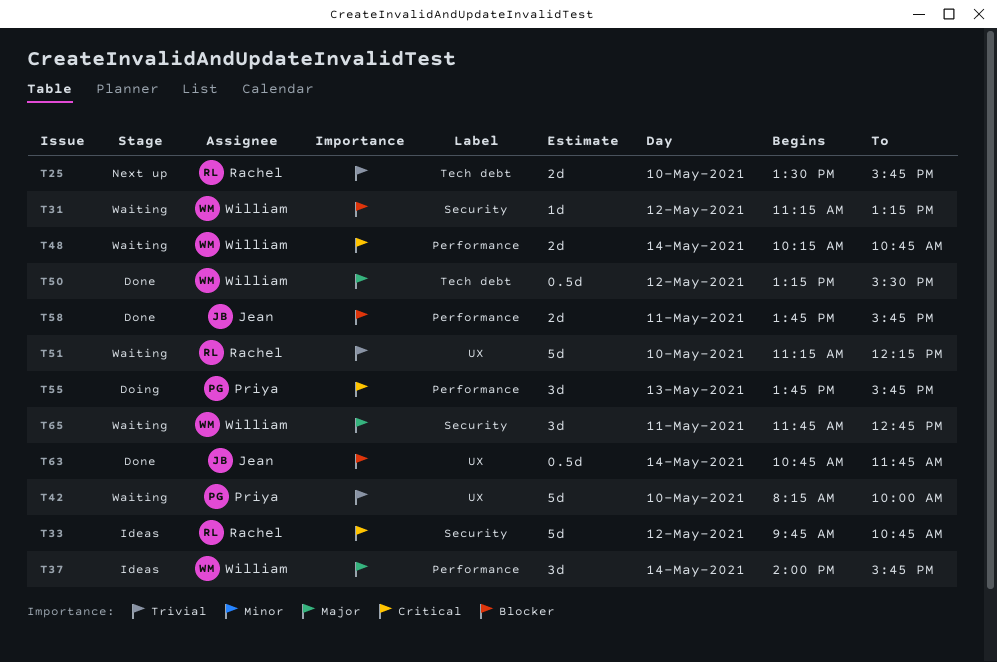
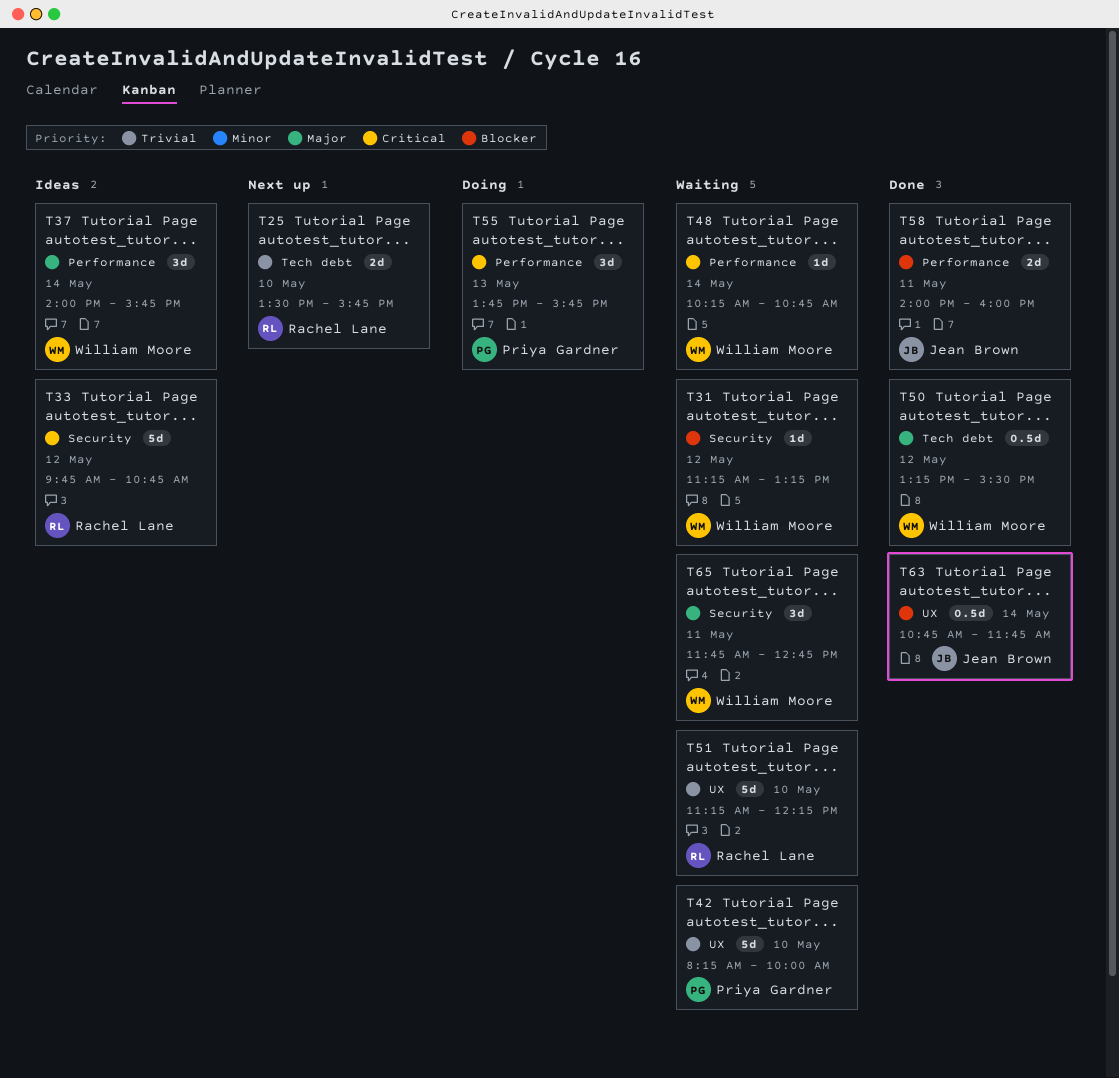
T48, estimate: 2d -> 1d
T58, begins: 13:45 -> 14:00
T58, ends: 15:45 -> 16:00

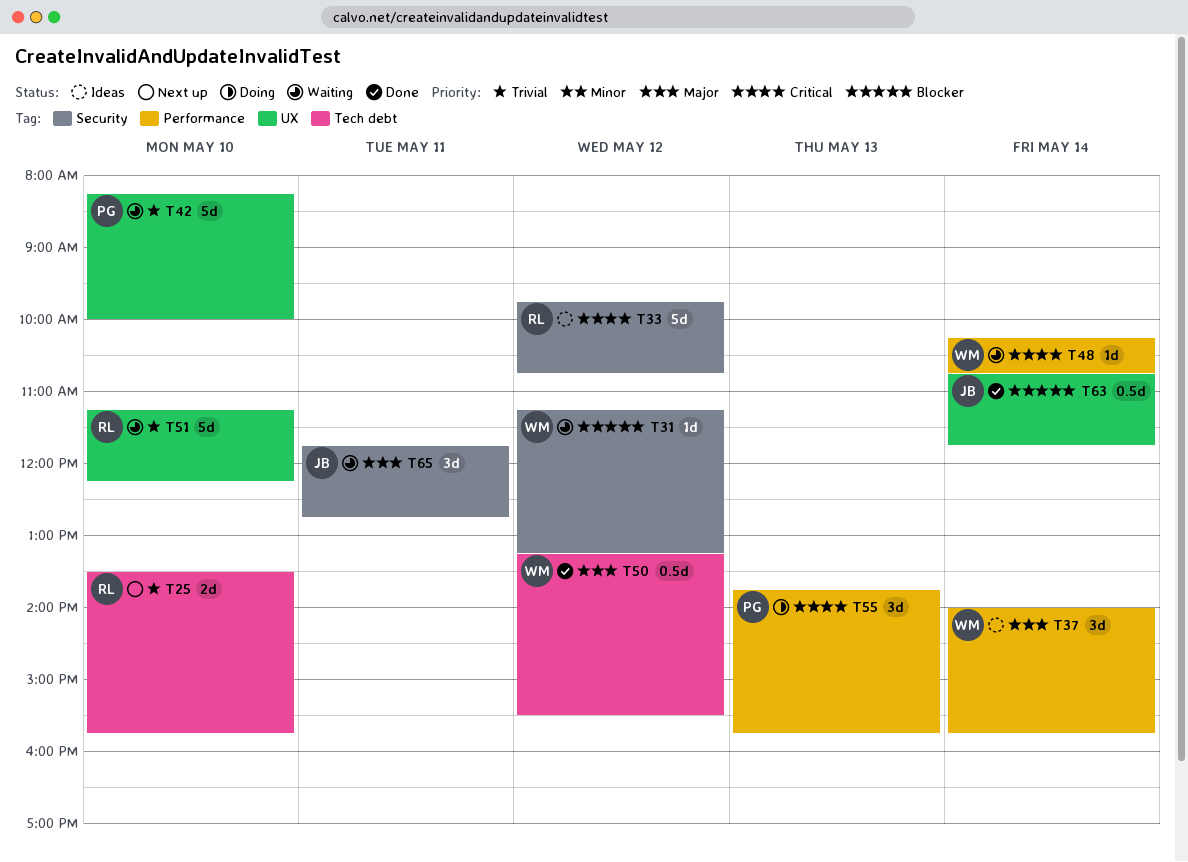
T58: present -> none
T65, owner: William Moore -> Jean Brown

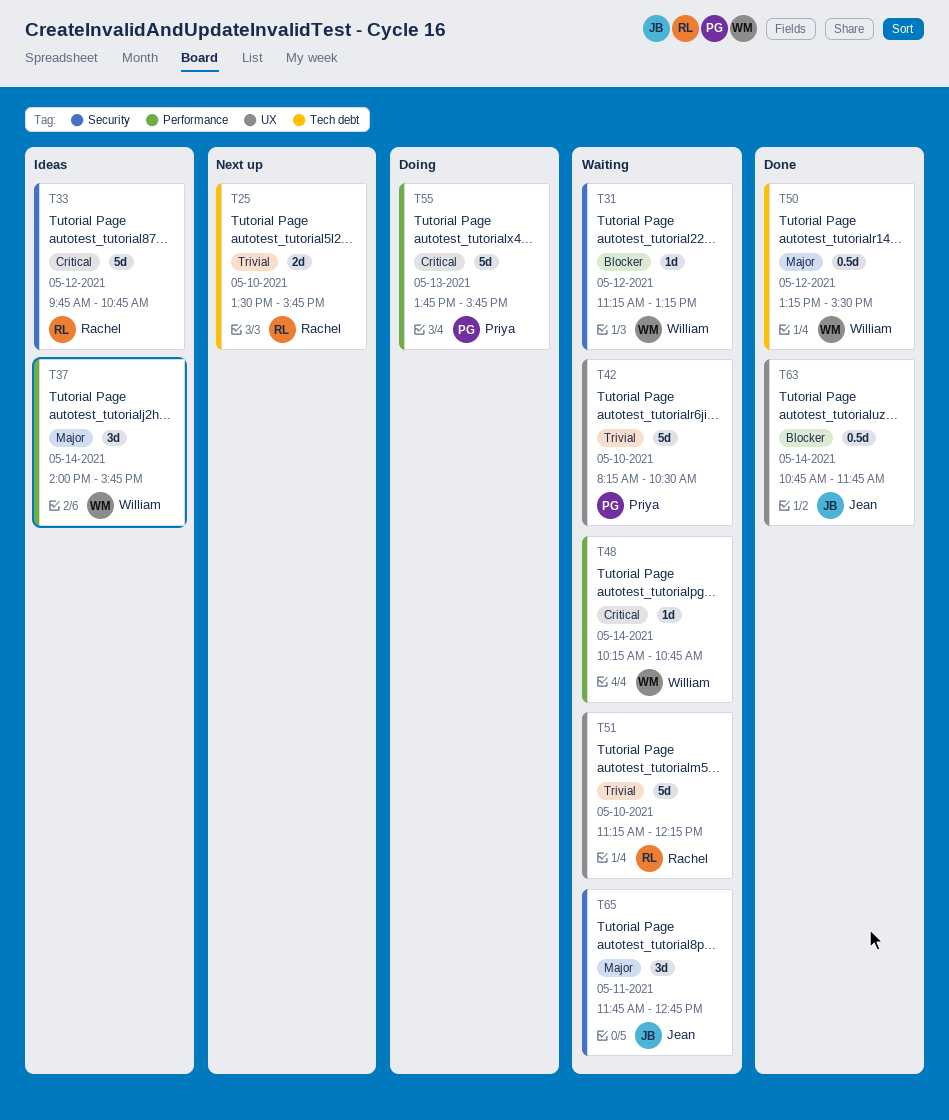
T42, ends: 10:00 -> 10:30
T55, estimate: 3d -> 5d

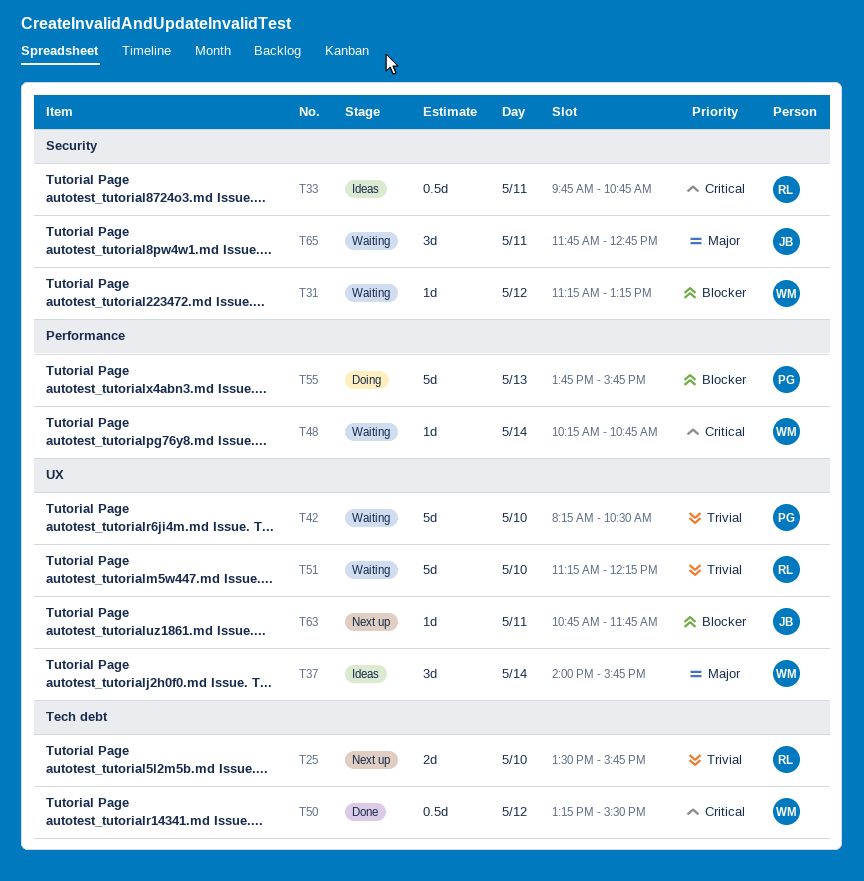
T33, estimate: 5d -> 0.5d
T33, day: May 12 -> May 11
T37, label: Performance -> UX
T50, priority: Major -> Critical
T55, priority: Critical -> Blocker
T63, status: Done -> Next up
T63, estimate: 0.5d -> 1d
T63, day: May 14 -> May 11

